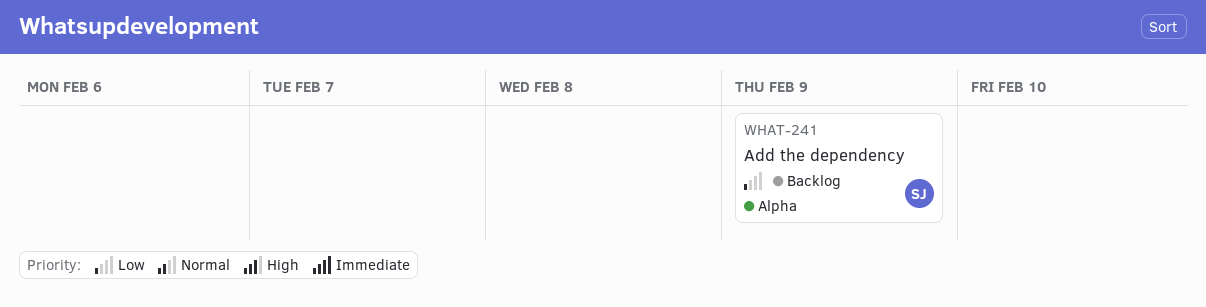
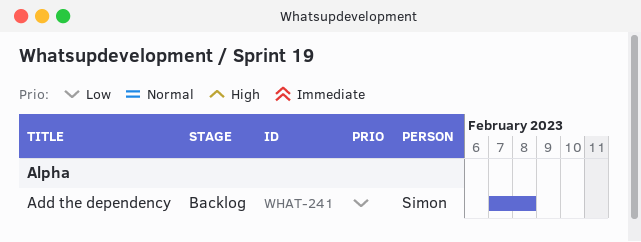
WHAT-241, due: Feb 9 -> Feb 8

